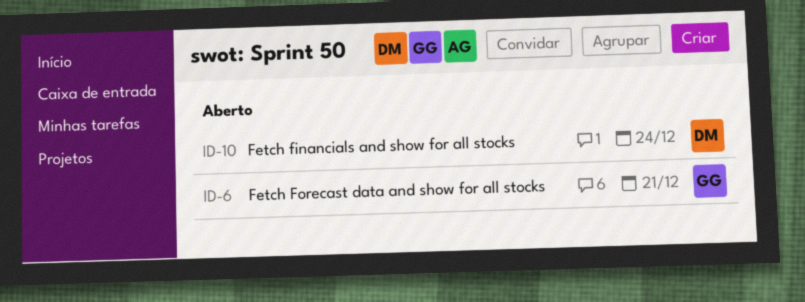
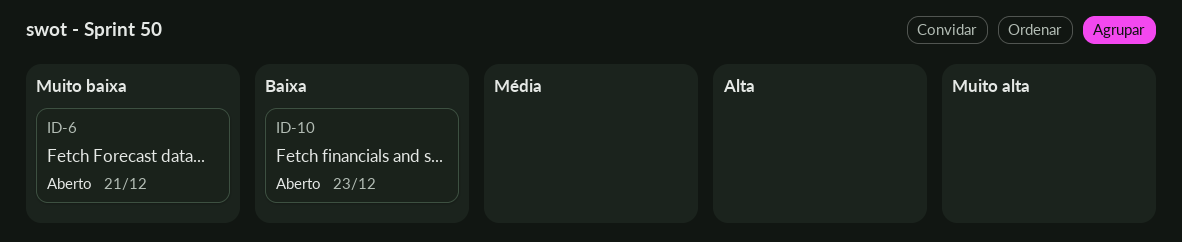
ID-10, due: Dec 24 -> Dec 23

